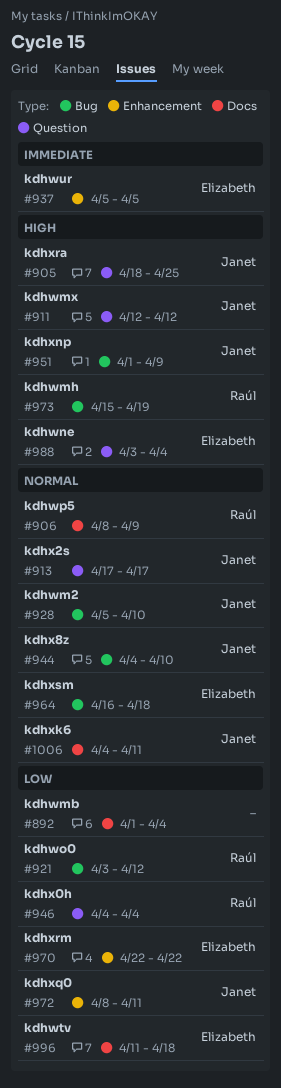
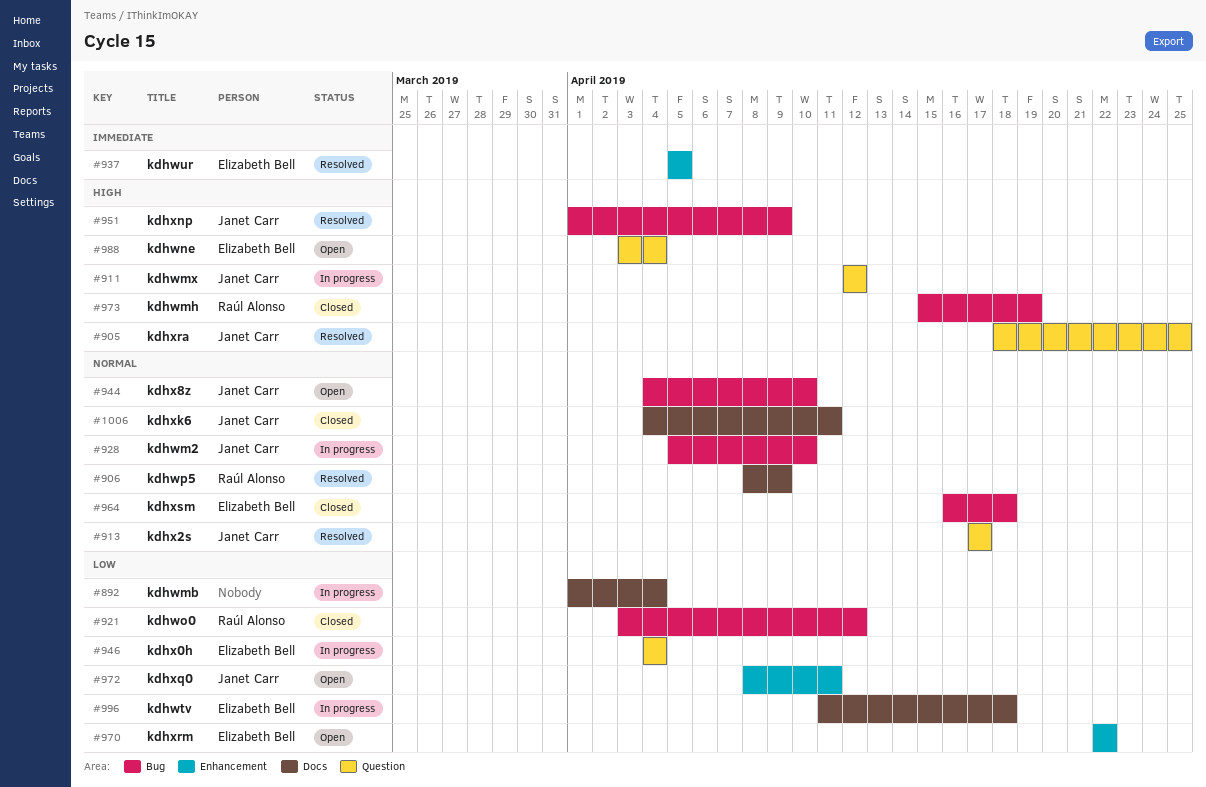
#946, owner: Raúl Alonso -> Elizabeth Bell

